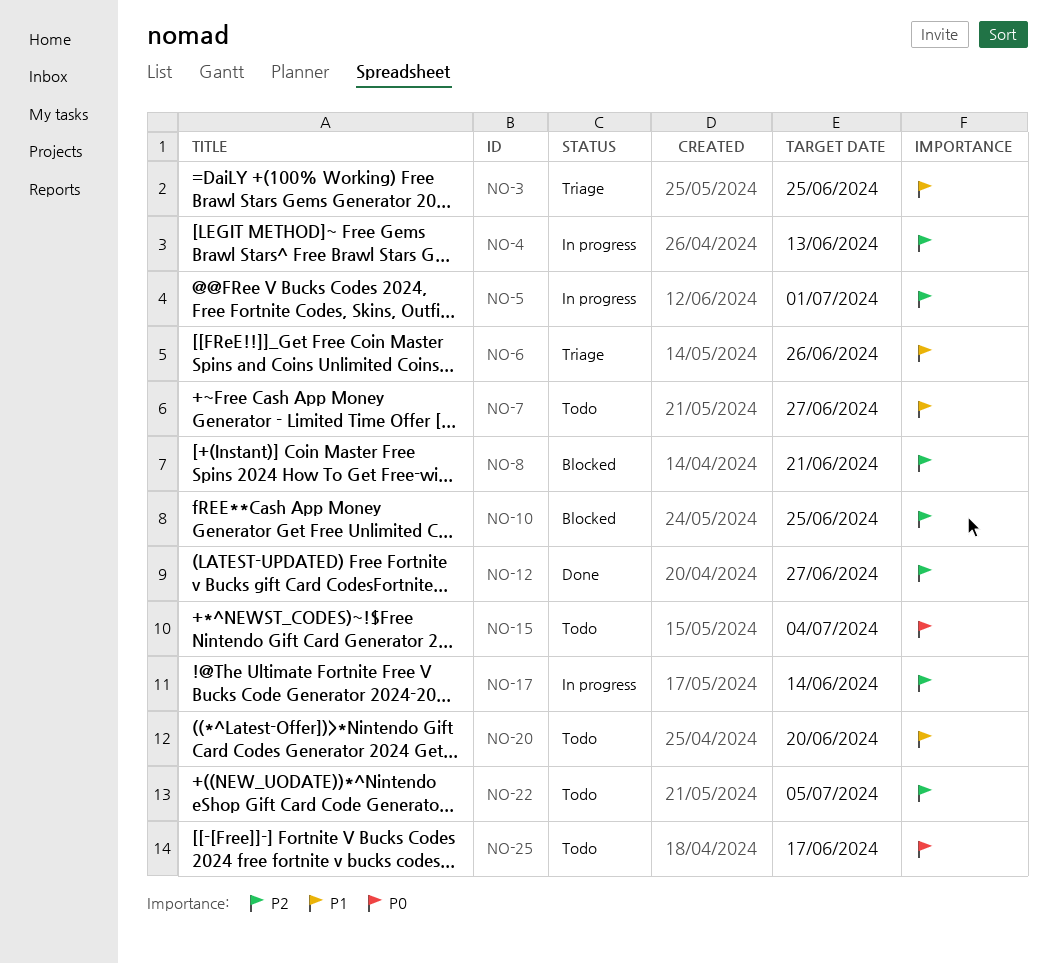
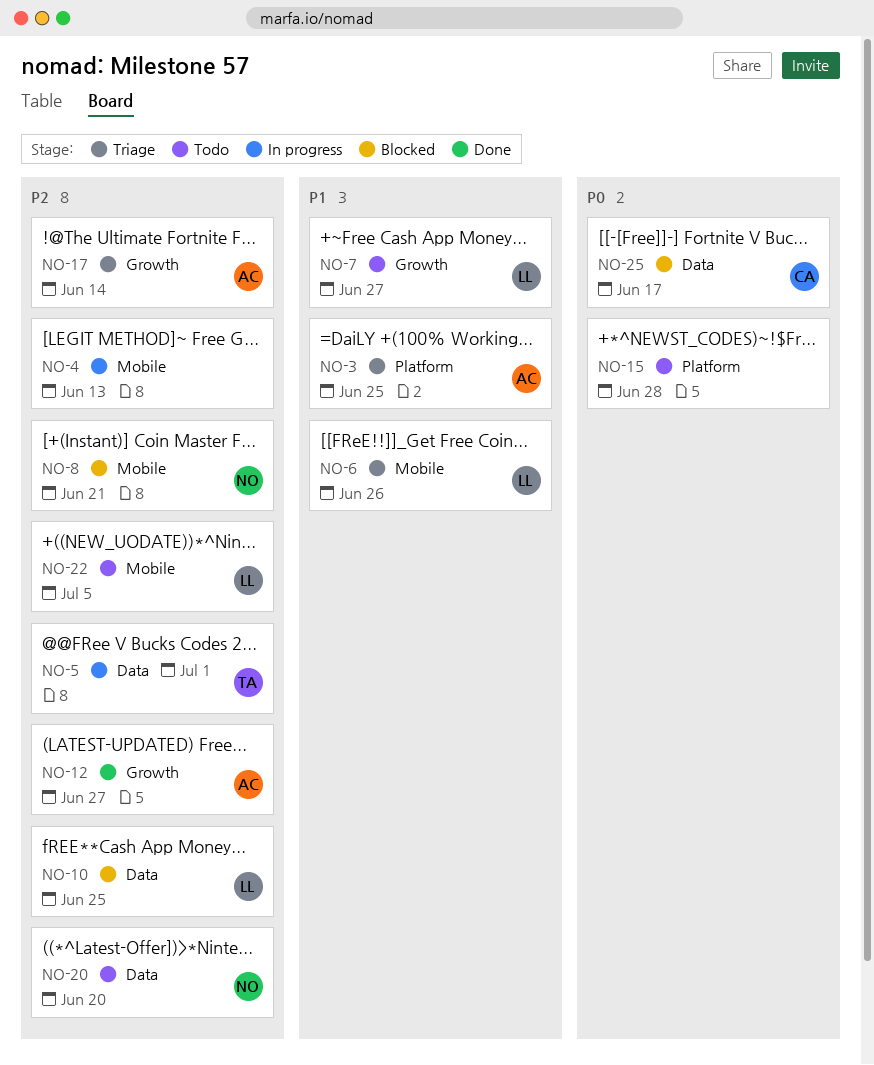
NO-15, due: Jul 4 -> Jun 28
NO-17, status: In progress -> Triage
NO-20, priority: P1 -> P2
NO-25, status: Todo -> Blocked

